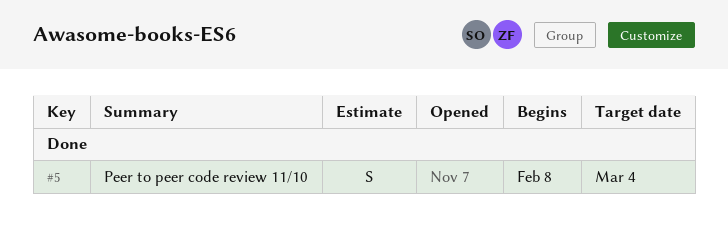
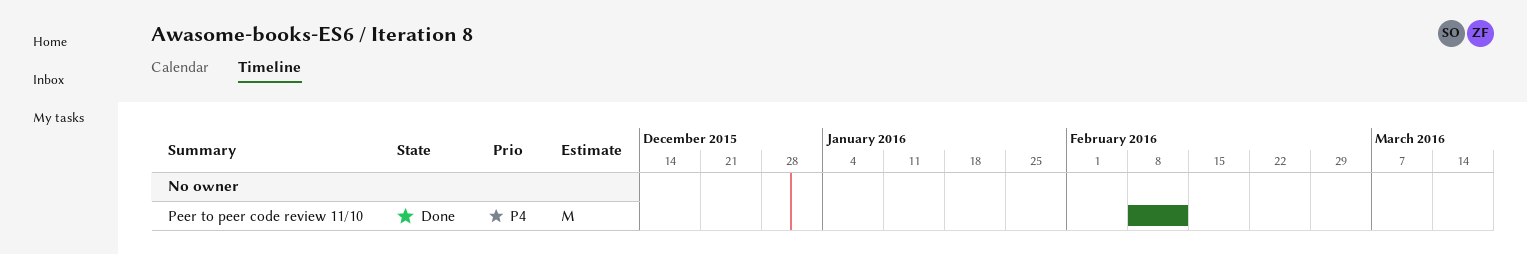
Peer to peer code review 11/10, estimate: S -> M
Peer to peer code review 11/10, due: Mar 4 -> Feb 12

